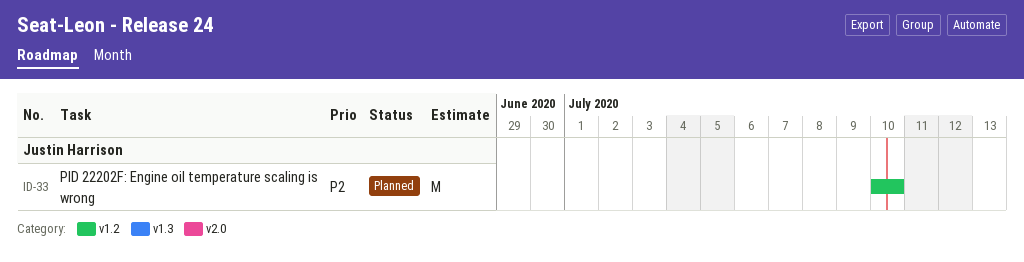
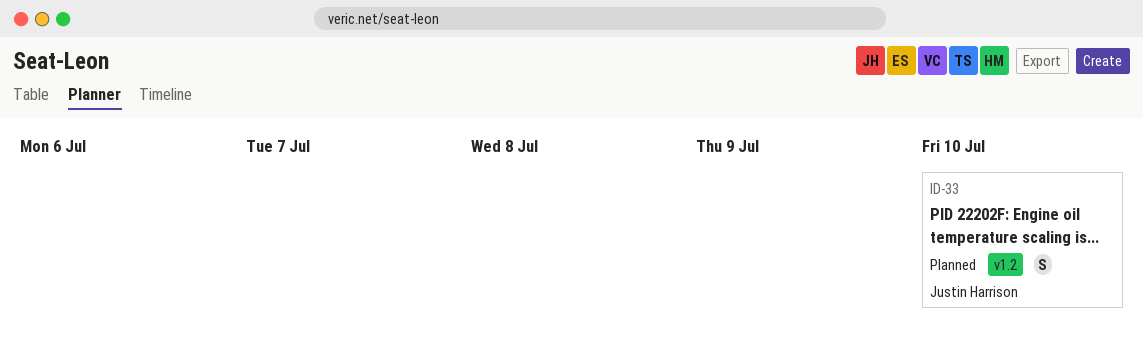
ID-33, estimate: M -> S

